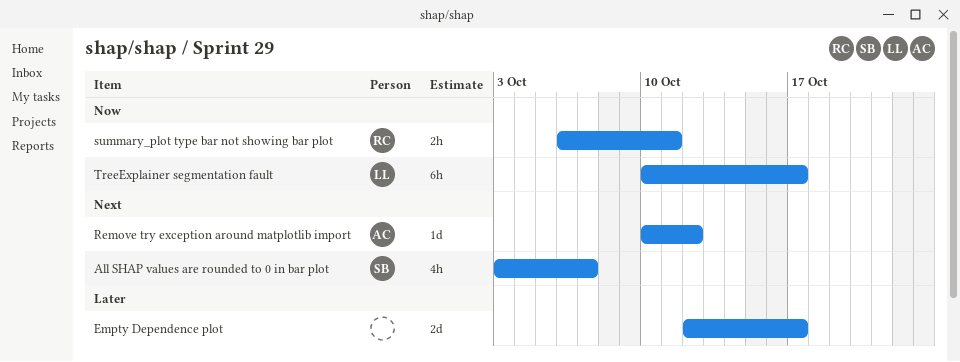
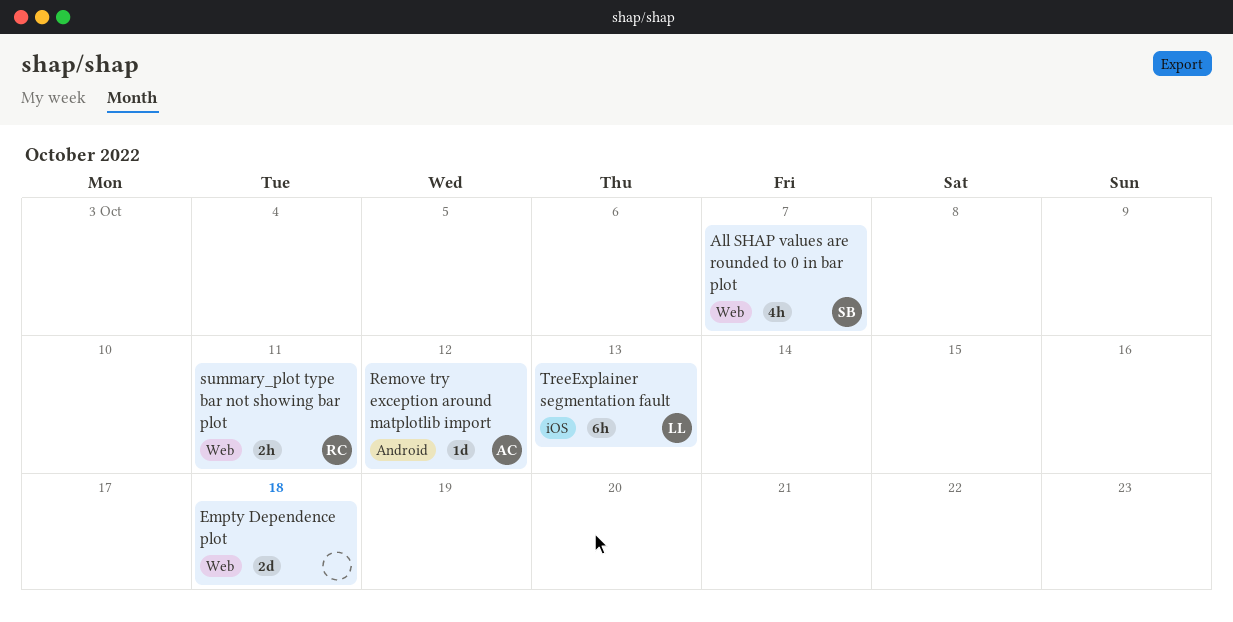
Empty Dependence plot, due: Oct 17 -> Oct 18
TreeExplainer segmentation fault, due: Oct 17 -> Oct 13

